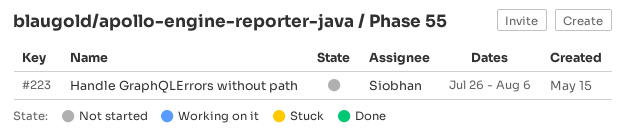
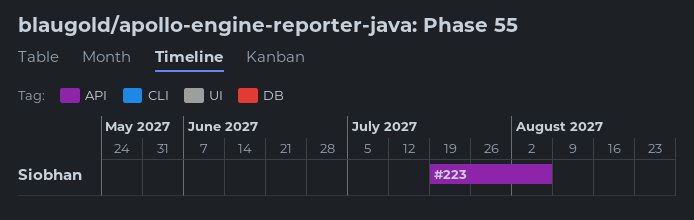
#223, start: Jul 26 -> Jul 19

